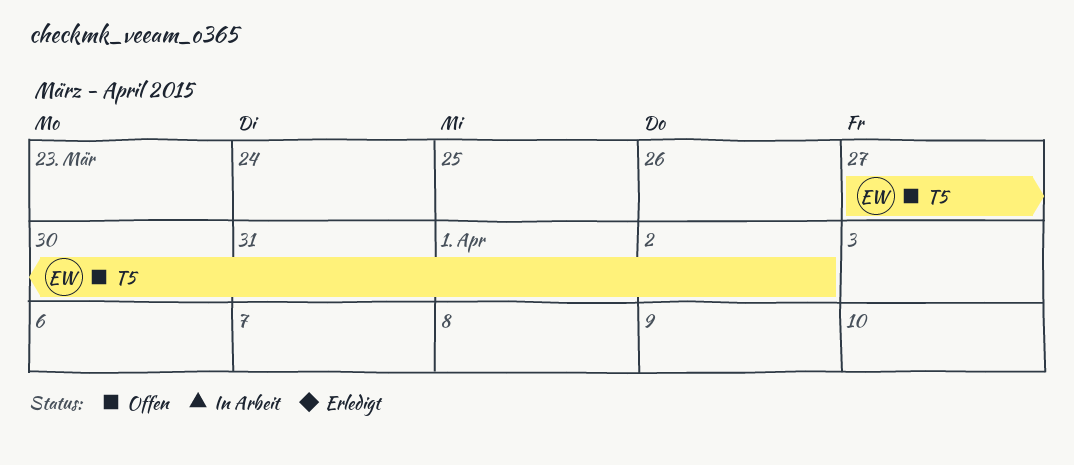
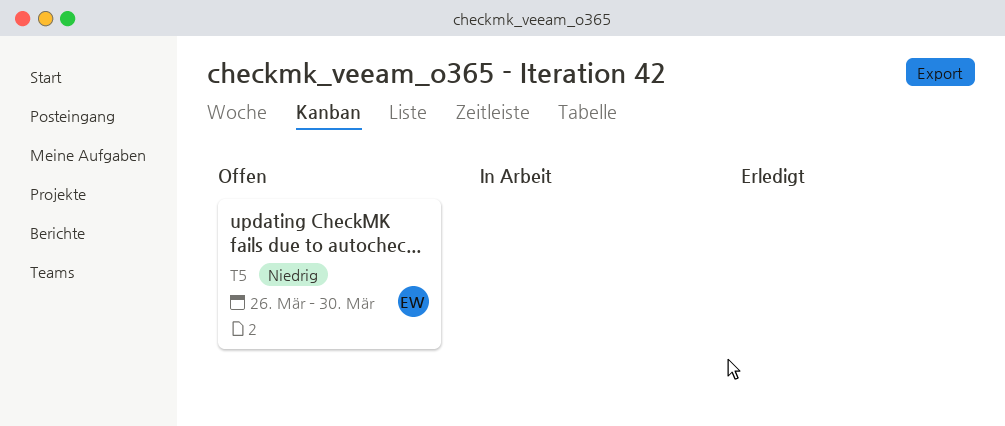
T5, start: Mar 27 -> Mar 26
T5, due: Apr 2 -> Mar 30

